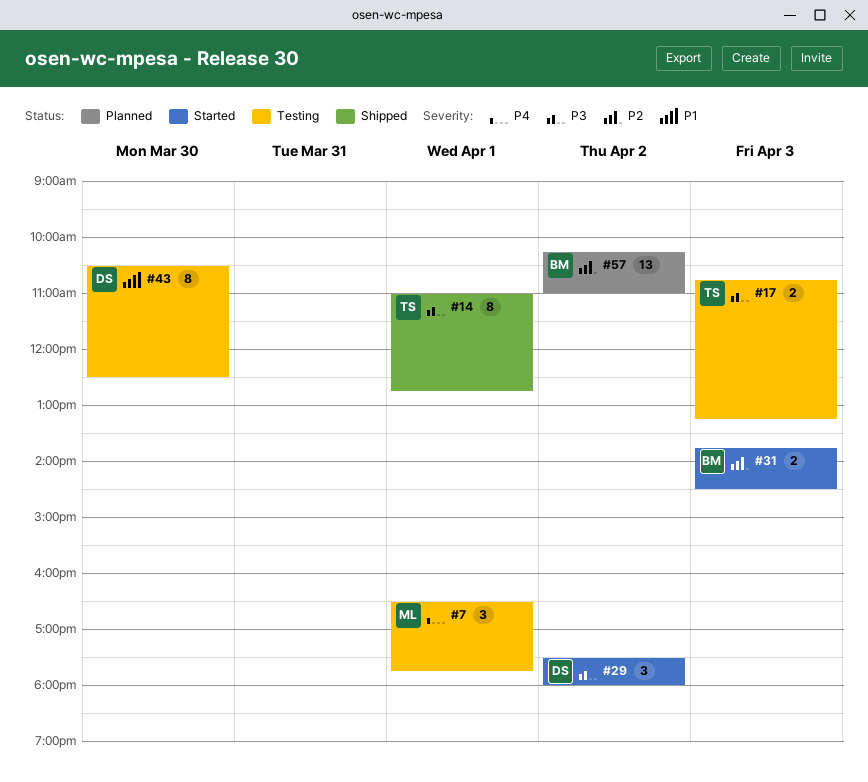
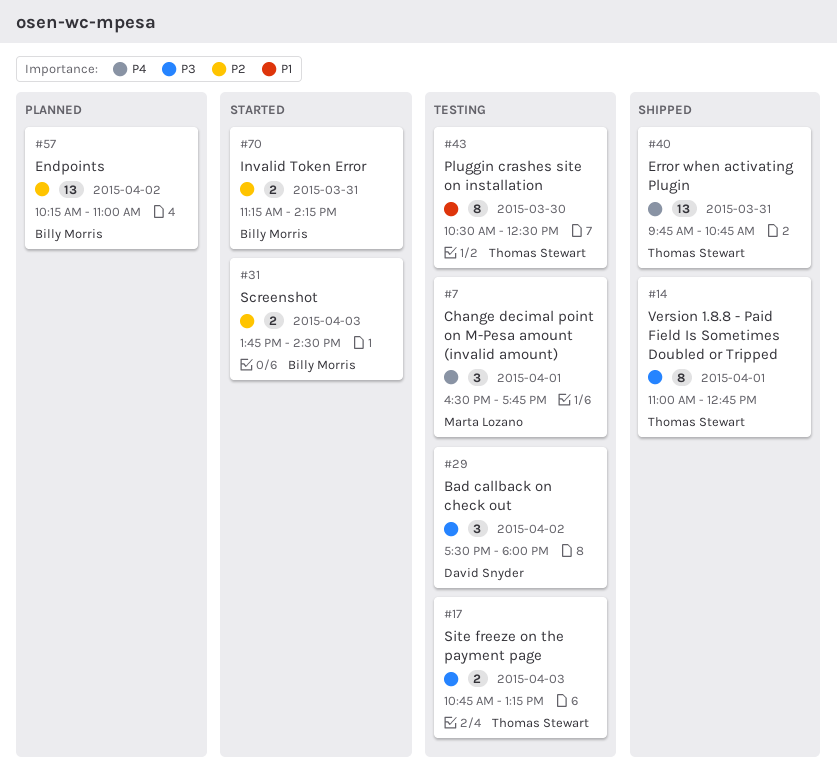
#29, status: Started -> Testing
#40: none -> present
#43, owner: David Snyder -> Thomas Stewart
#70: none -> present

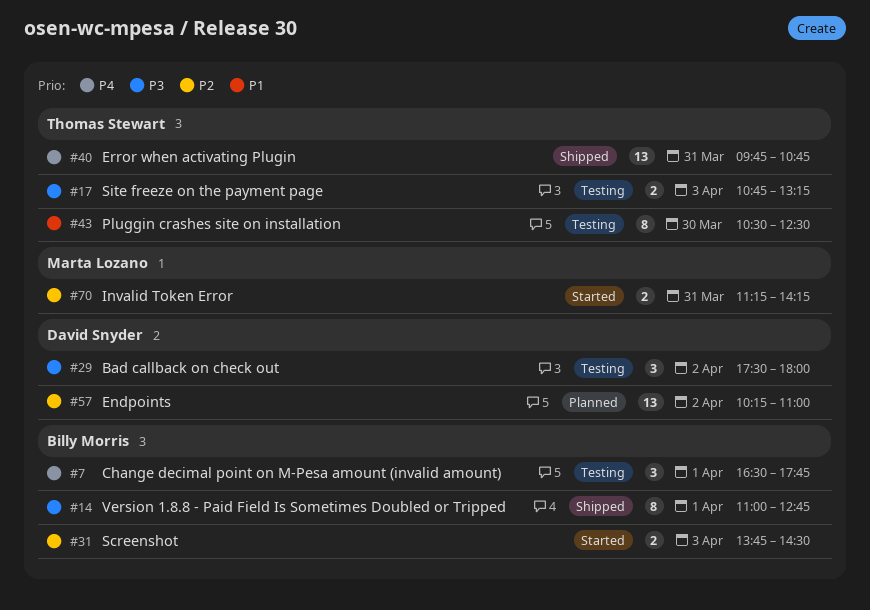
#7, owner: Marta Lozano -> Billy Morris
#14, owner: Thomas Stewart -> Billy Morris
#57, owner: Billy Morris -> David Snyder
#70, owner: Billy Morris -> Marta Lozano

